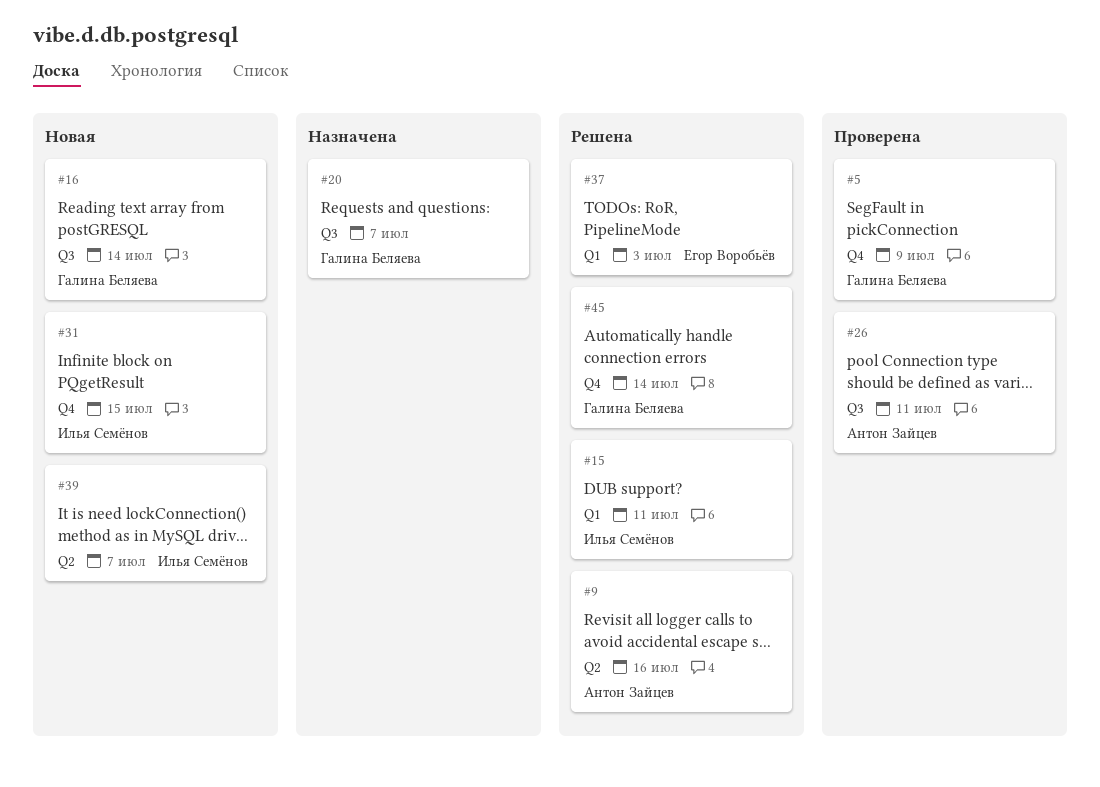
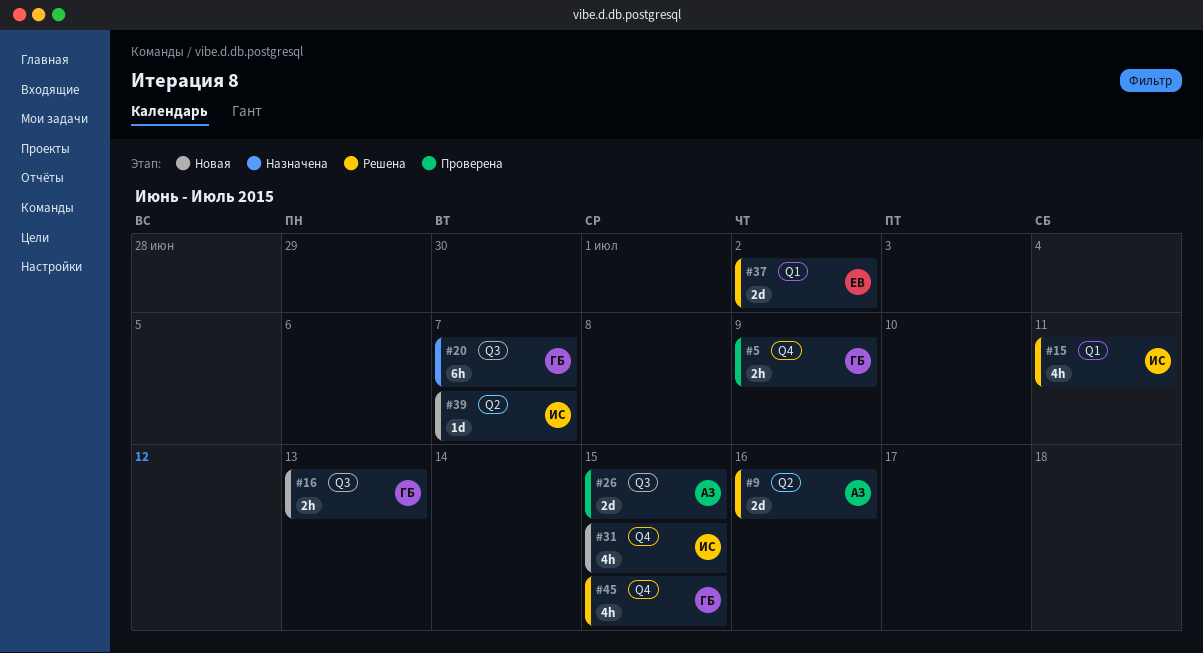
#16, due: Jul 14 -> Jul 13
#26, due: Jul 11 -> Jul 15
#37, due: Jul 3 -> Jul 2
#45, due: Jul 14 -> Jul 15

